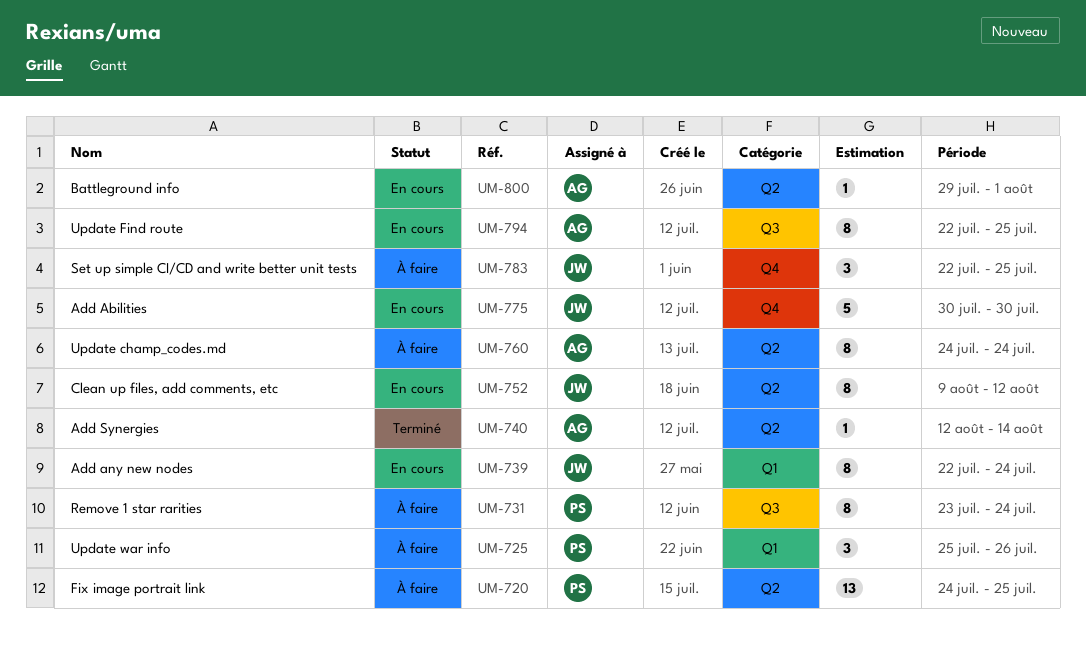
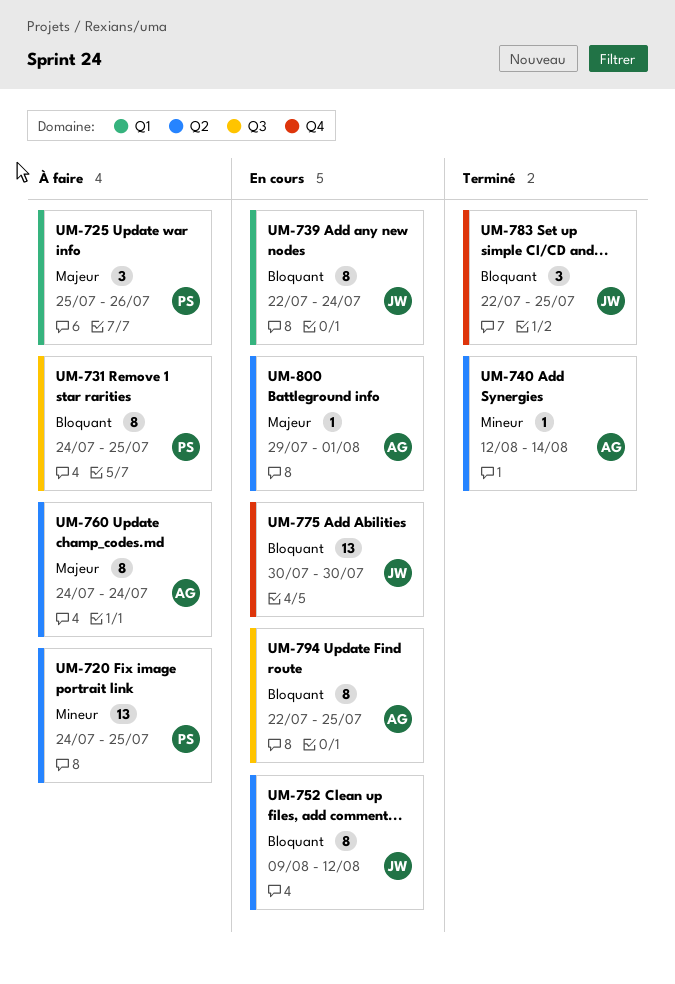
UM-731, start: Jul 23 -> Jul 24
UM-731, due: Jul 24 -> Jul 25
UM-775, estimate: 5 -> 13
UM-783, status: À faire -> Terminé

